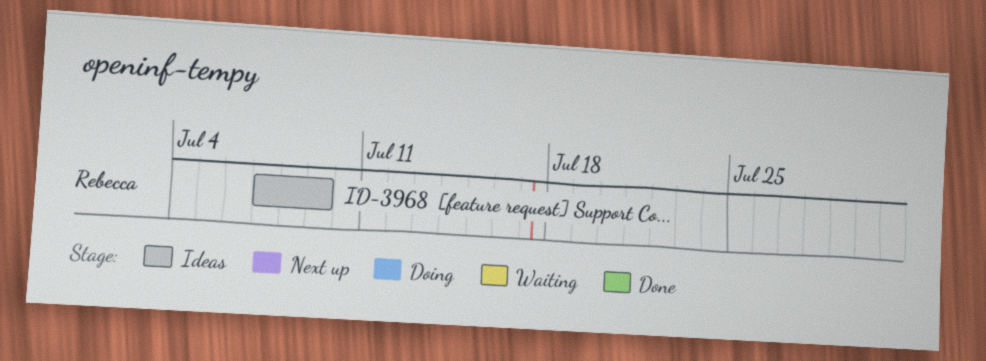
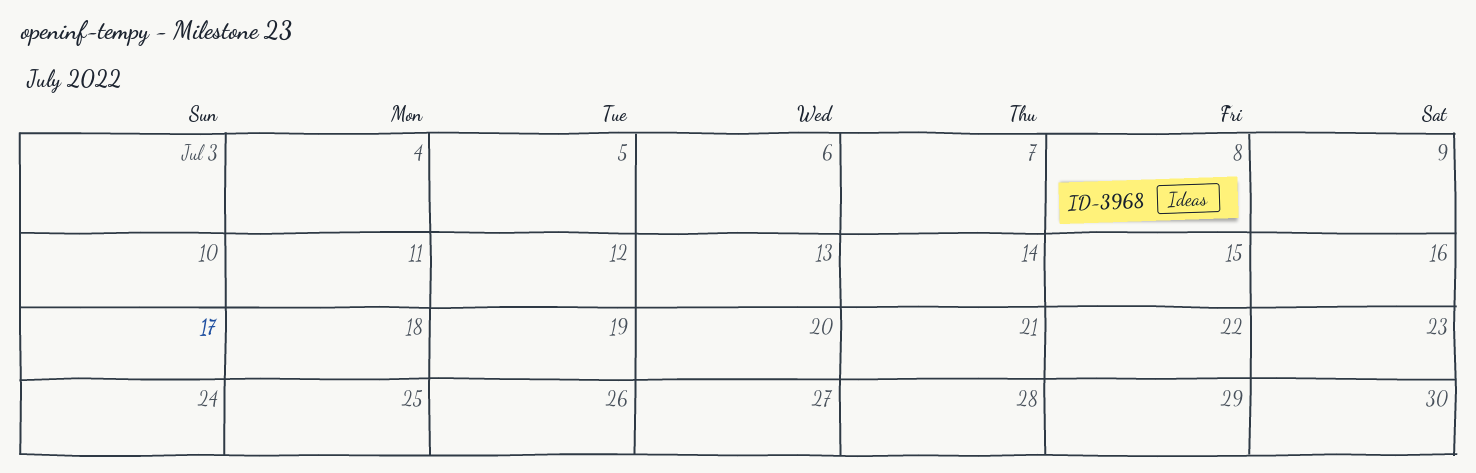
ID-3968, due: Jul 9 -> Jul 8

